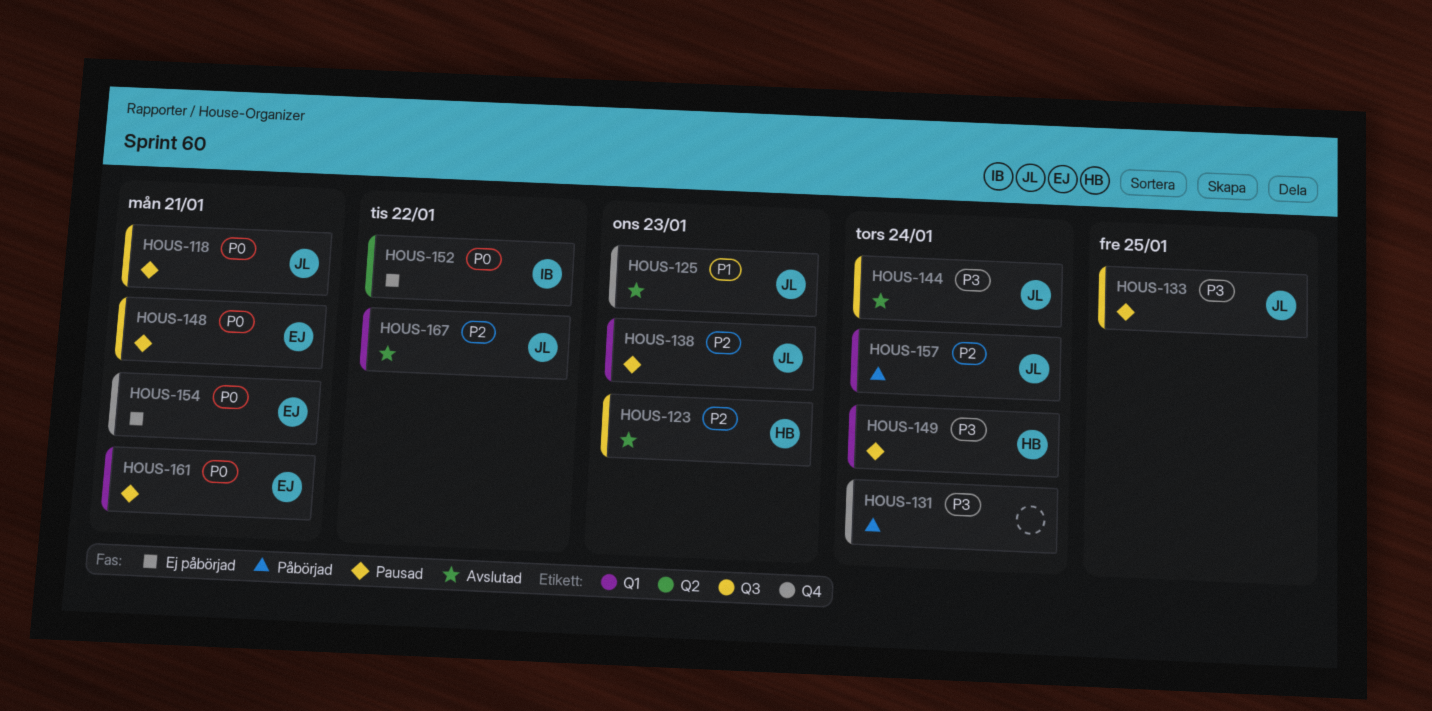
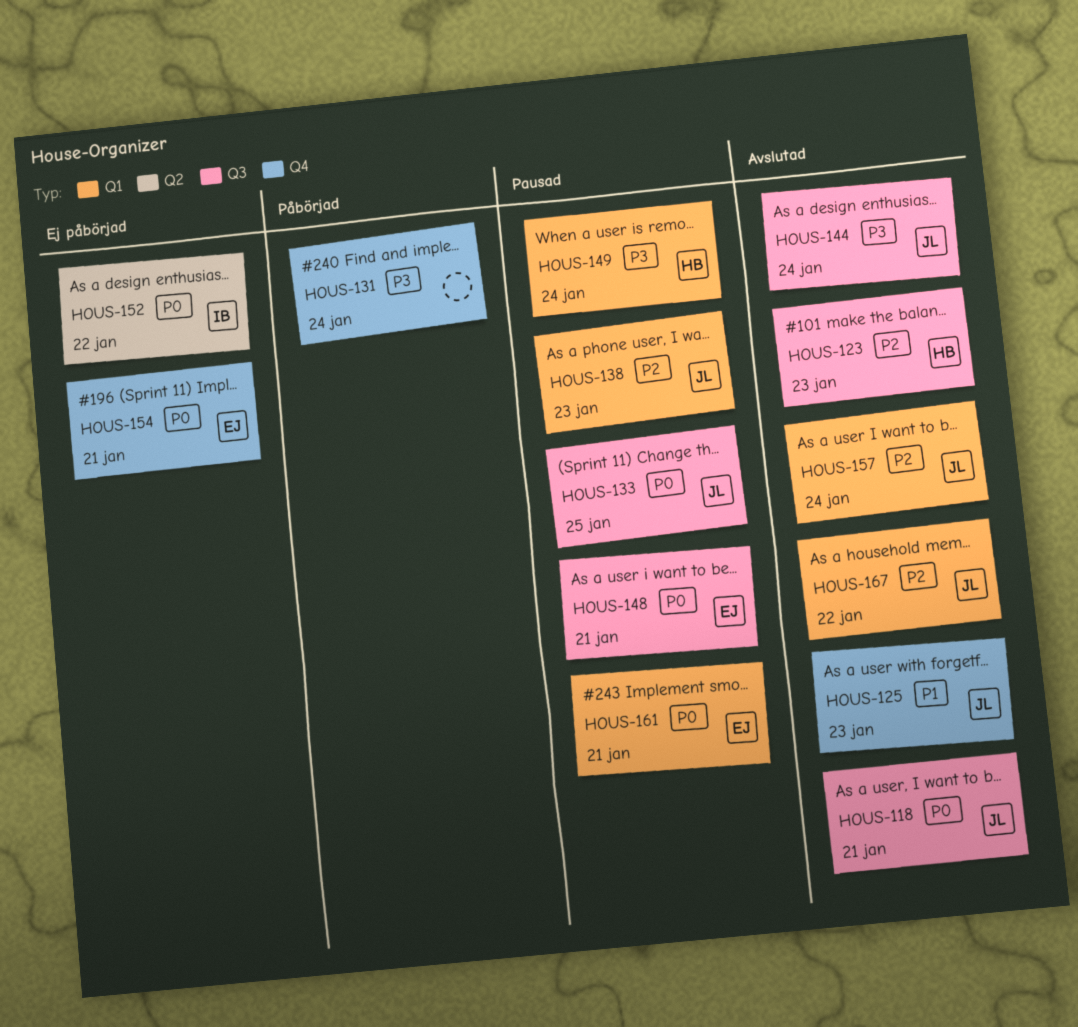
HOUS-118, status: Pausad -> Avslutad
HOUS-133, priority: P3 -> P0
HOUS-157, status: Påbörjad -> Avslutad

